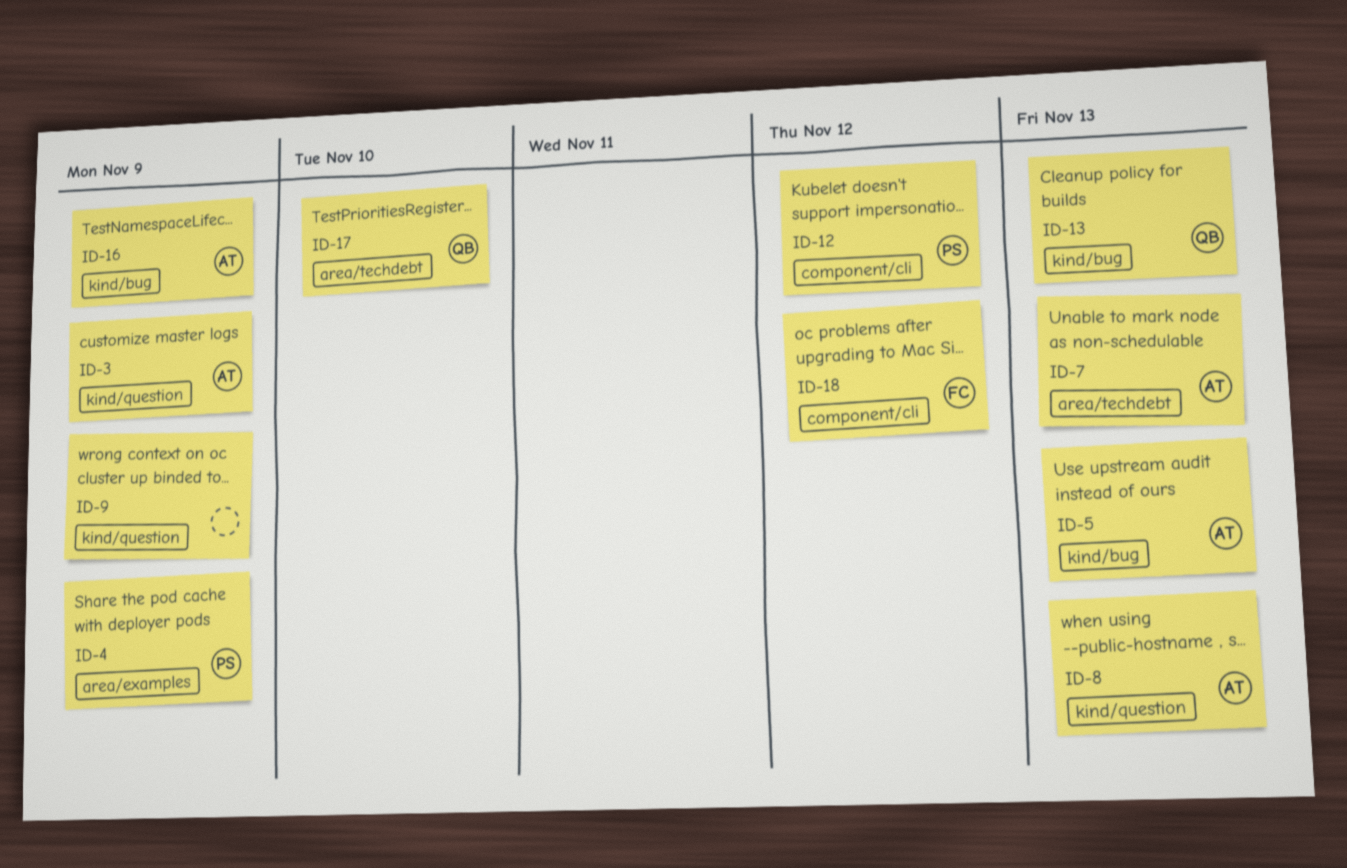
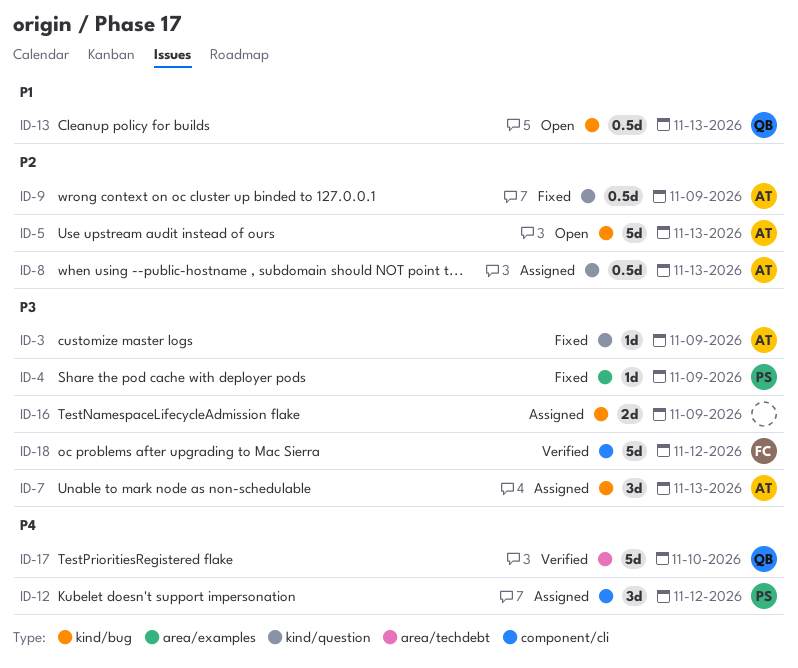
ID-7, label: area/techdebt -> kind/bug
ID-9, owner: none -> AT
ID-16, owner: AT -> none

